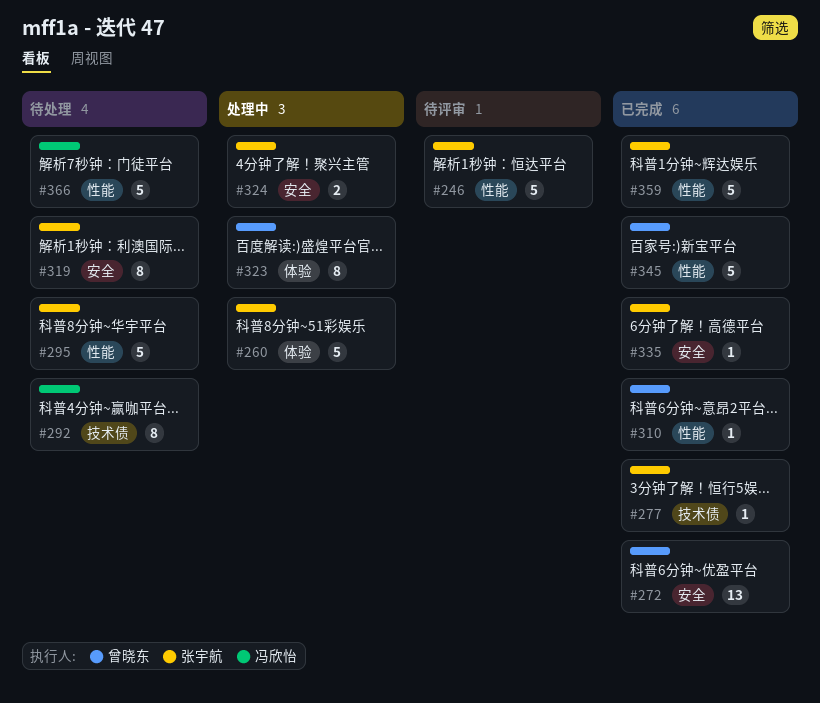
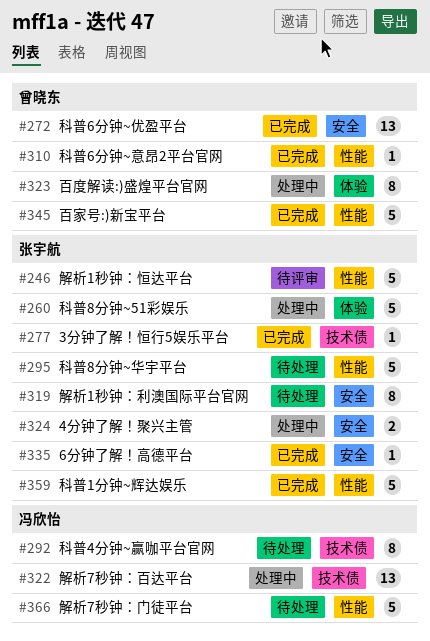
#322: none -> present

